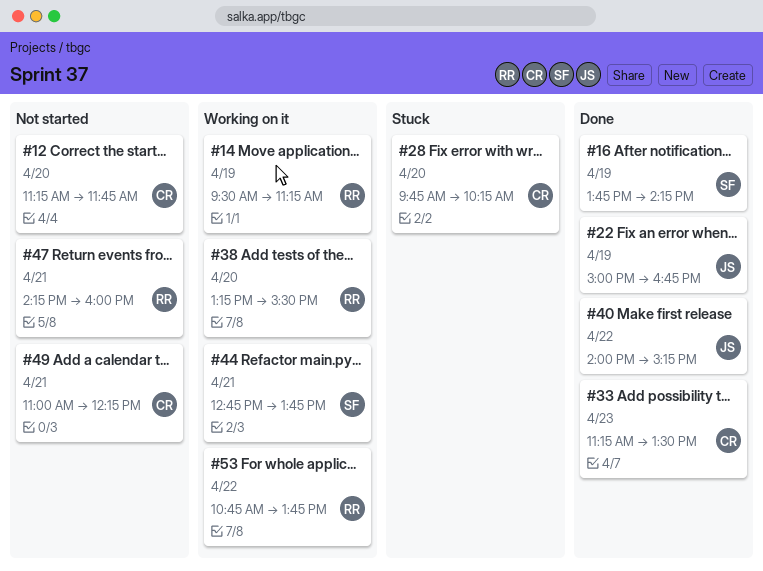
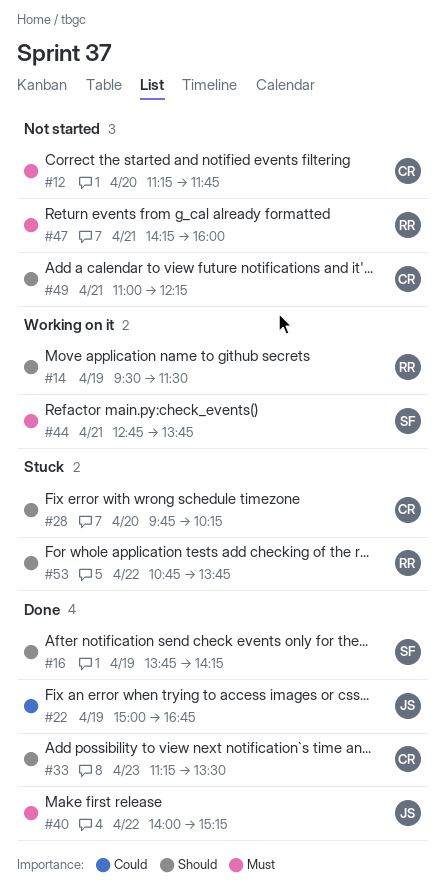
#14, ends: 11:15 -> 11:30
#38: present -> none
#53, status: Working on it -> Stuck

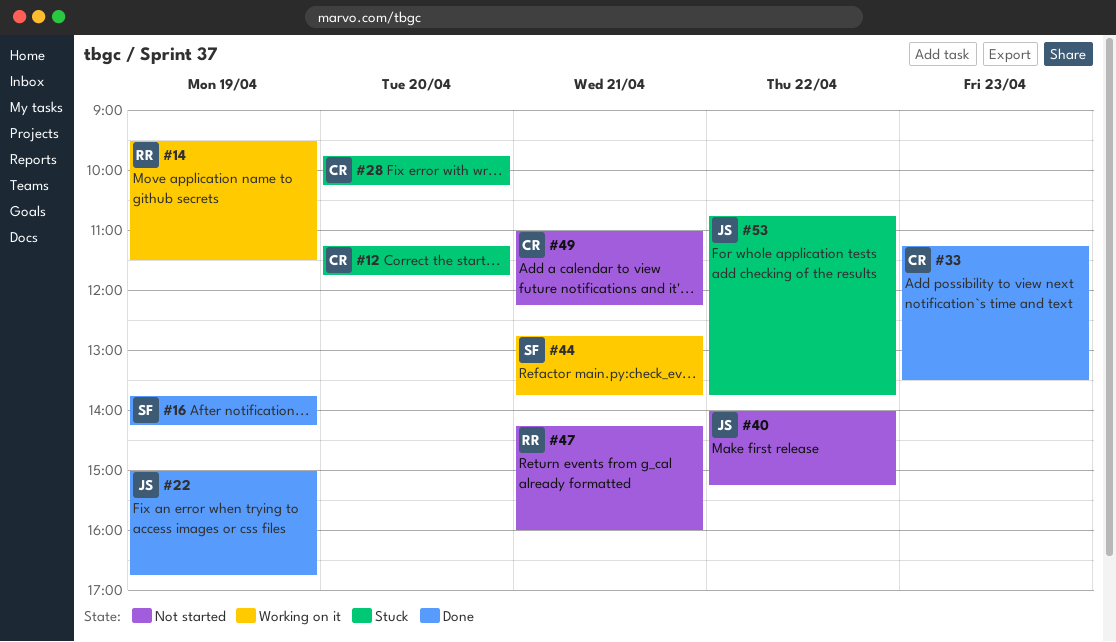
#12, status: Not started -> Stuck
#40, status: Done -> Not started
#53, owner: RR -> JS

